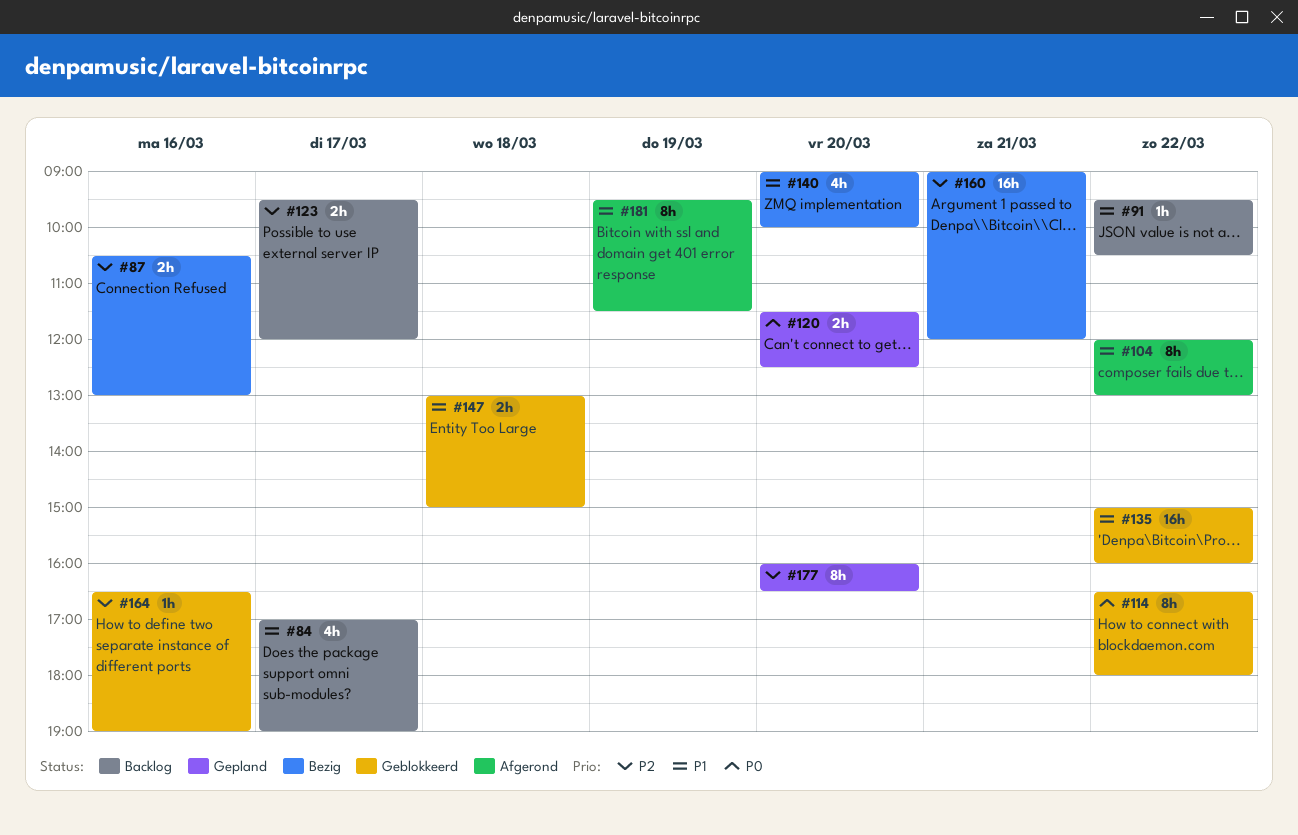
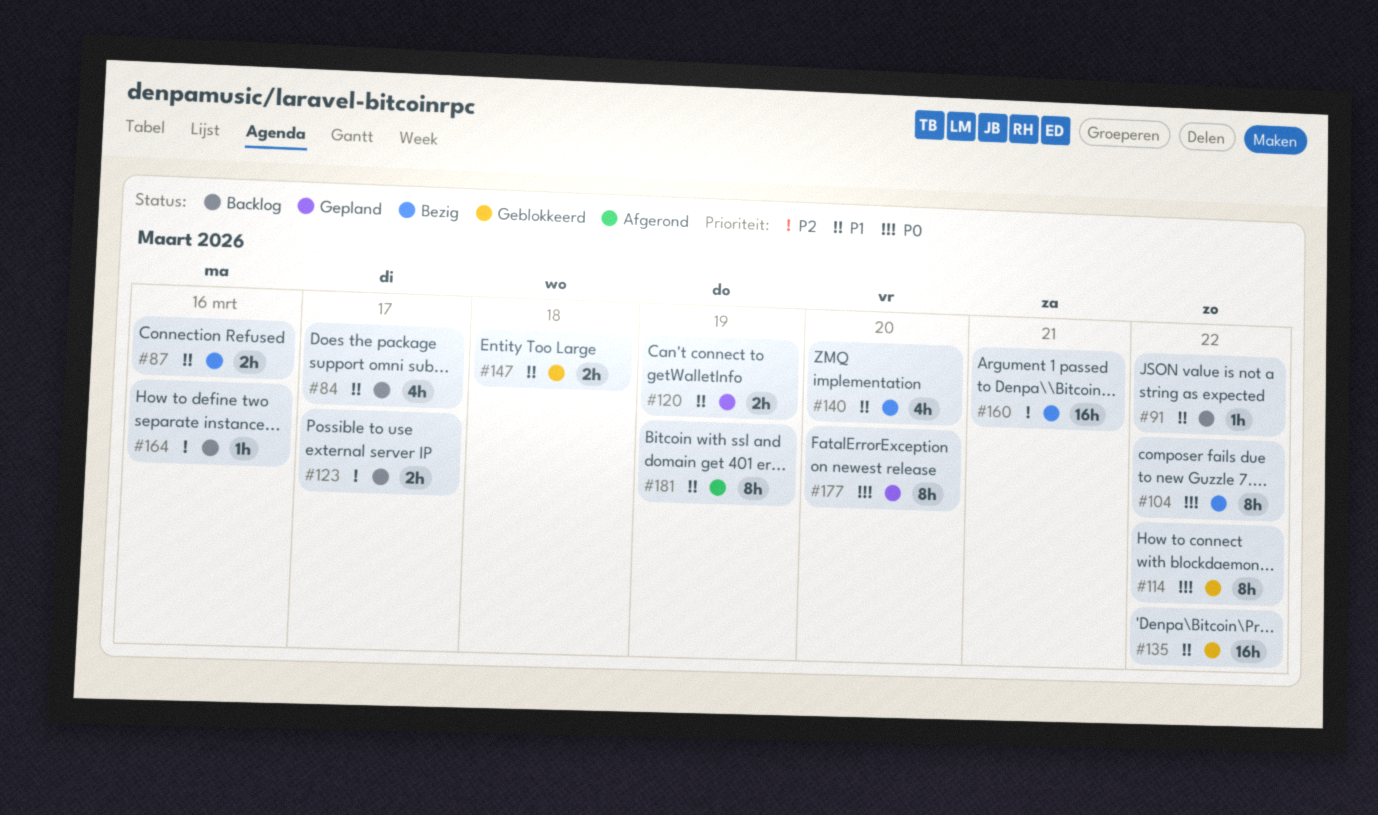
#87, priority: P2 -> P1
#104, status: Afgerond -> Bezig
#104, priority: P1 -> P0
#120, priority: P0 -> P1
#120, day: Mar 20 -> Mar 19
#164, status: Geblokkeerd -> Backlog
#177, priority: P2 -> P0

